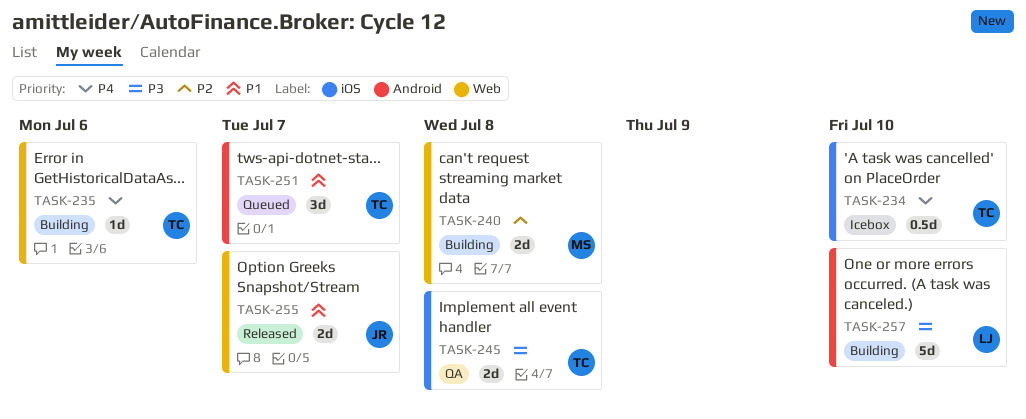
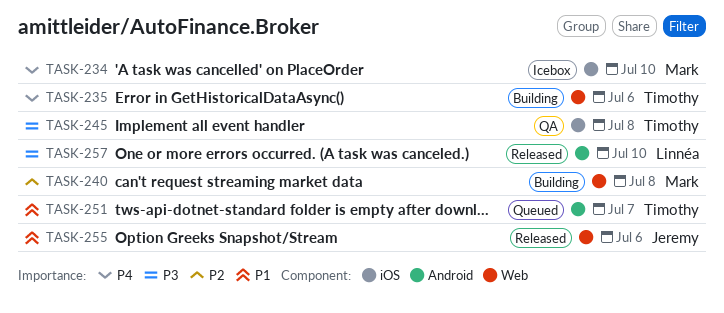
TASK-234, owner: Timothy -> Mark
TASK-255, due: Jul 7 -> Jul 6
TASK-257, status: Building -> Released

